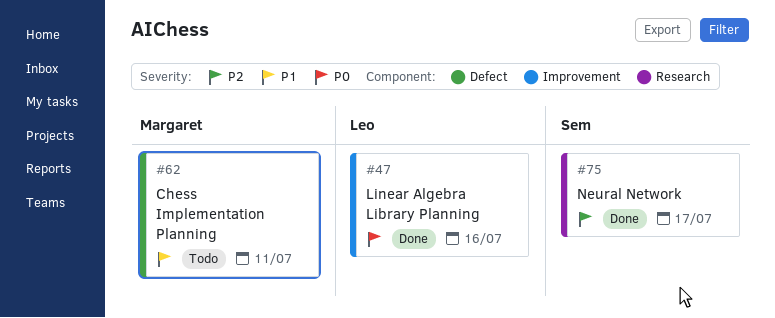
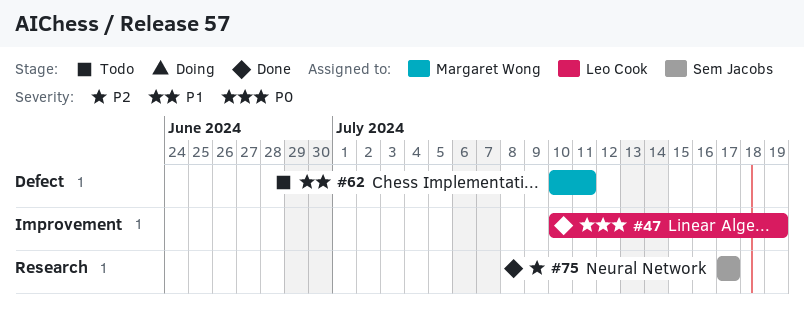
#47, due: Jul 16 -> Jul 19

